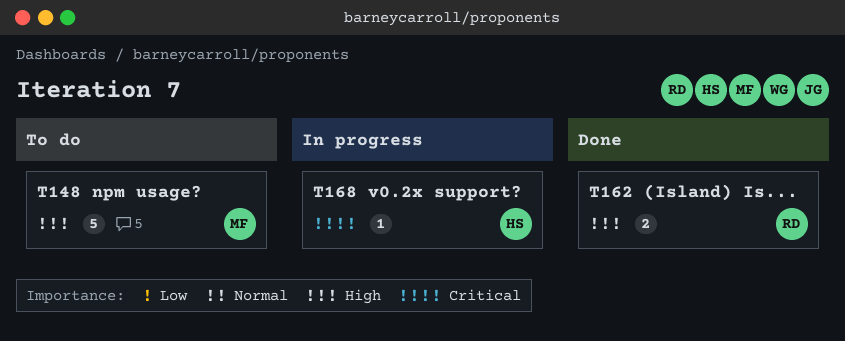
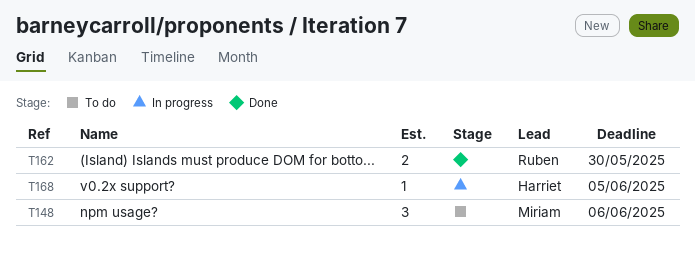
T148, estimate: 5 -> 3

